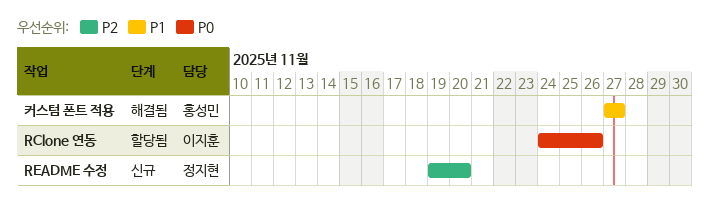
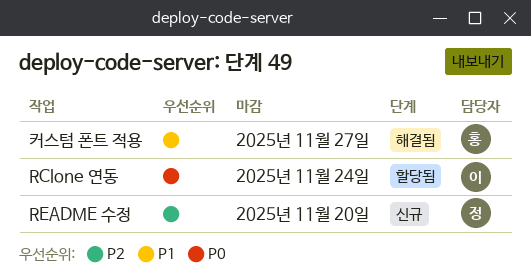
RClone 연동, due: Nov 26 -> Nov 24

